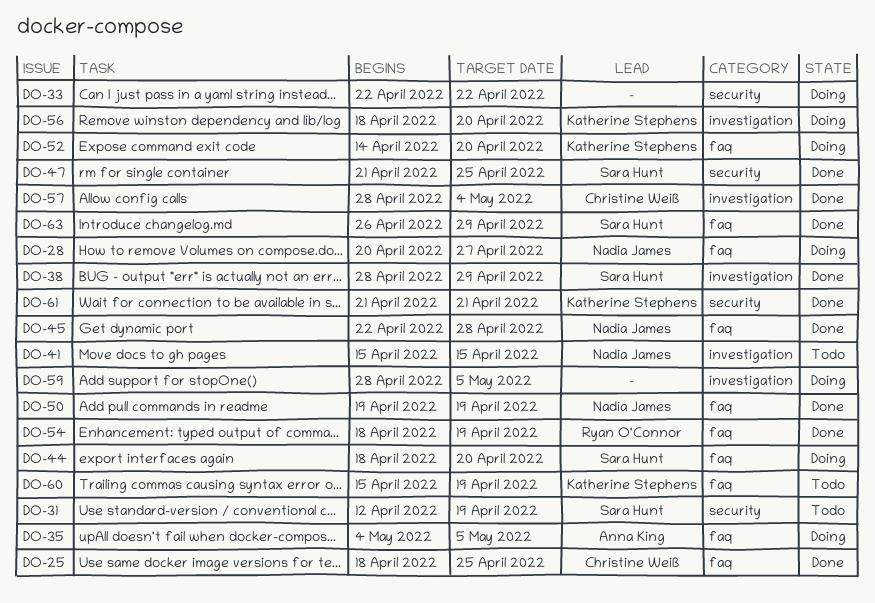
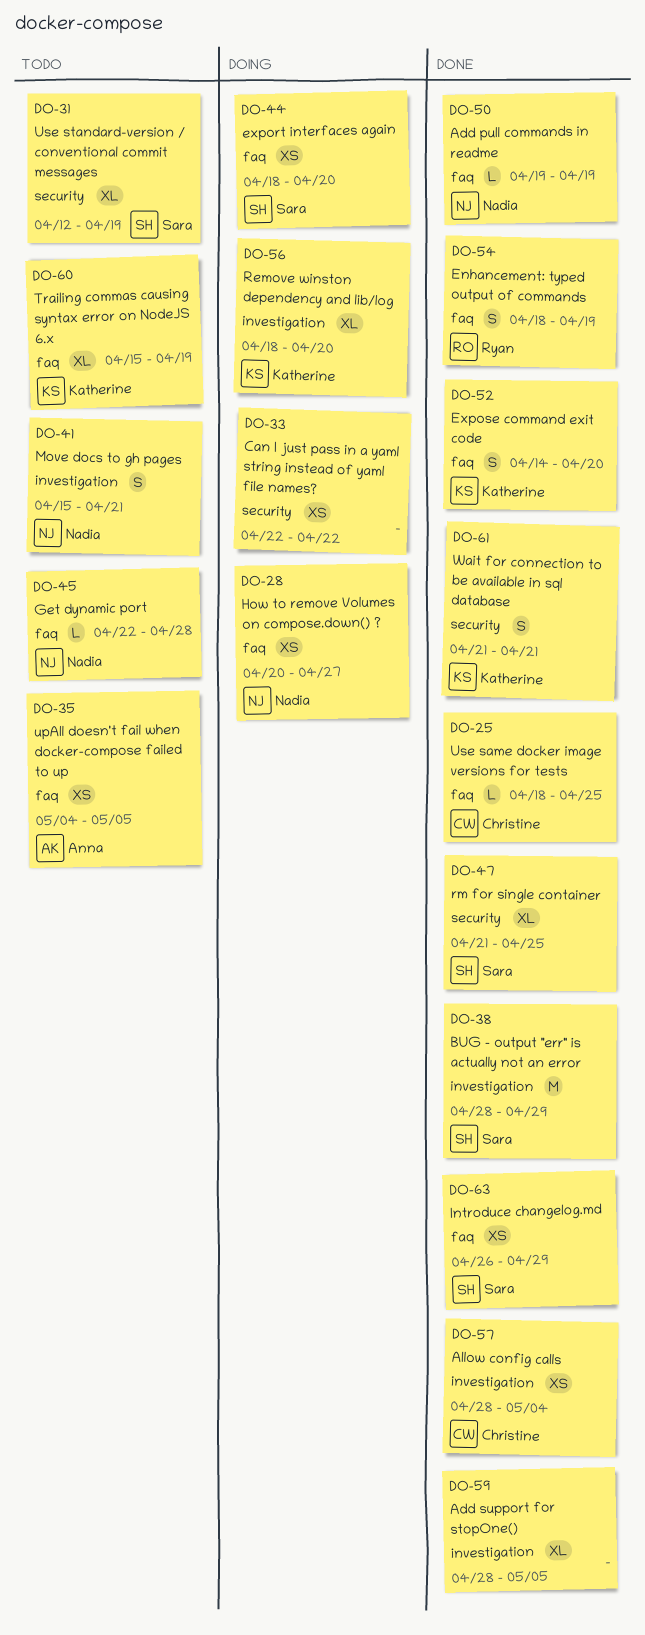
DO-35, status: Doing -> Todo
DO-41, due: Apr 15 -> Apr 21
DO-45, status: Done -> Todo
DO-52, status: Doing -> Done
DO-59, status: Doing -> Done

